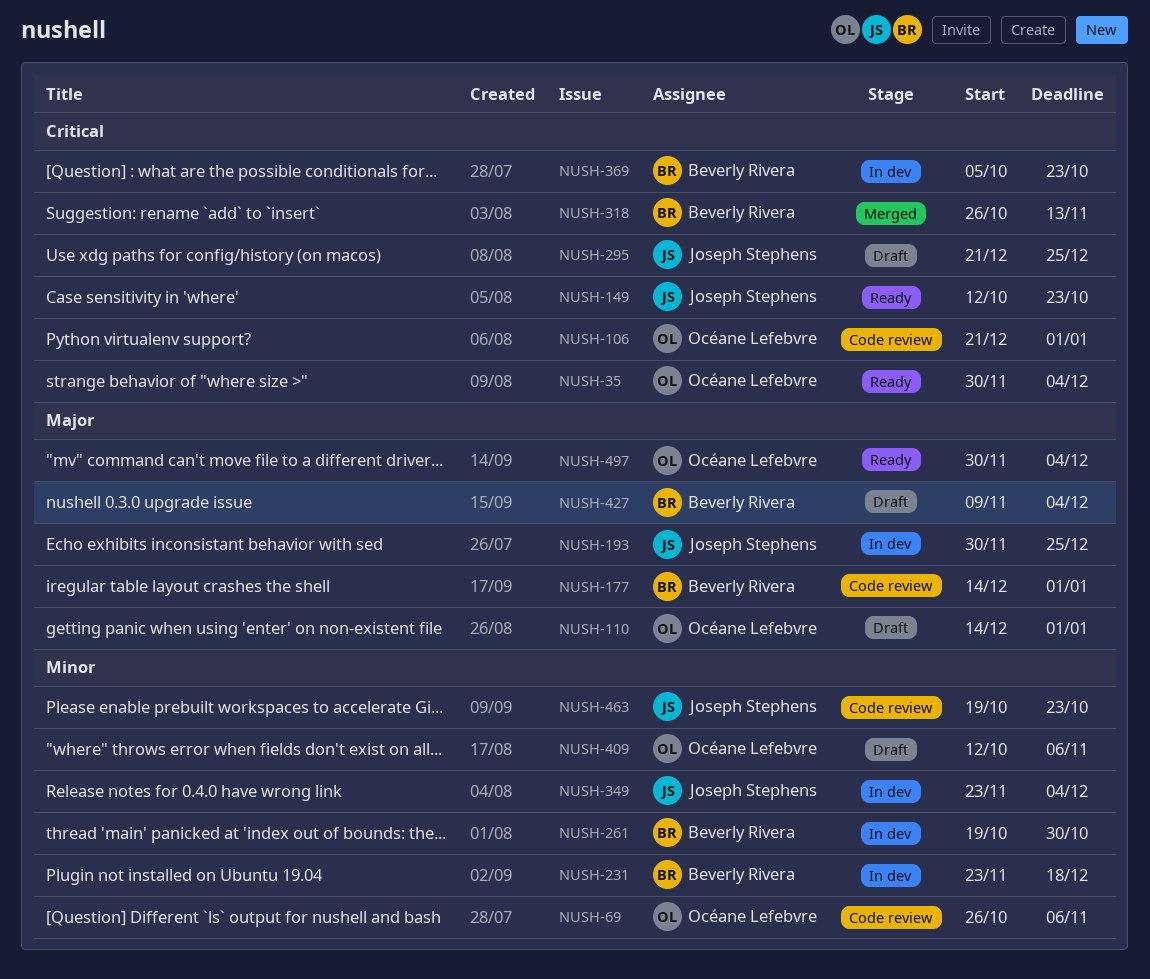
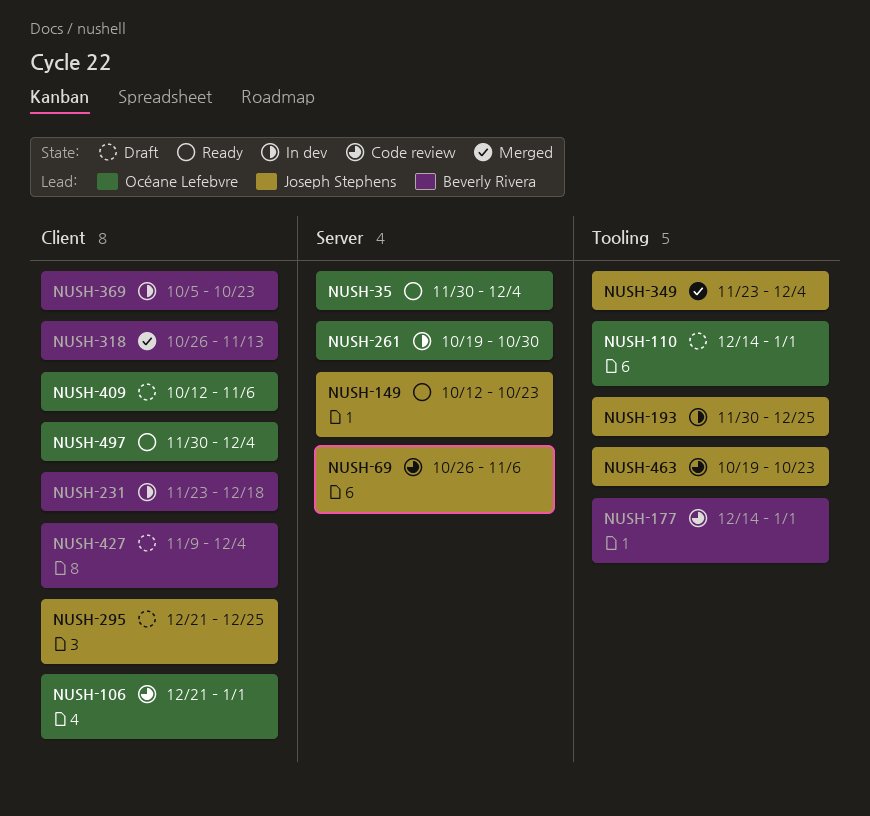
NUSH-69, owner: Océane Lefebvre -> Joseph Stephens
NUSH-261, owner: Beverly Rivera -> Océane Lefebvre
NUSH-349, status: In dev -> Merged

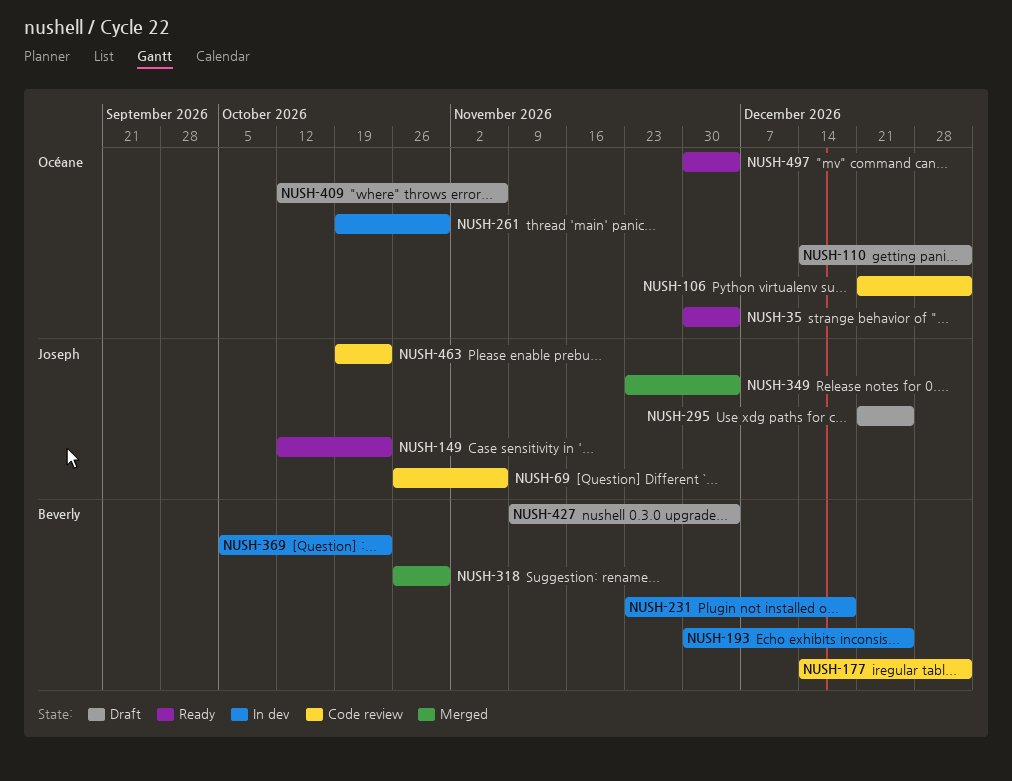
NUSH-193, owner: Joseph Stephens -> Beverly Rivera
NUSH-318, due: Nov 13 -> Oct 30

